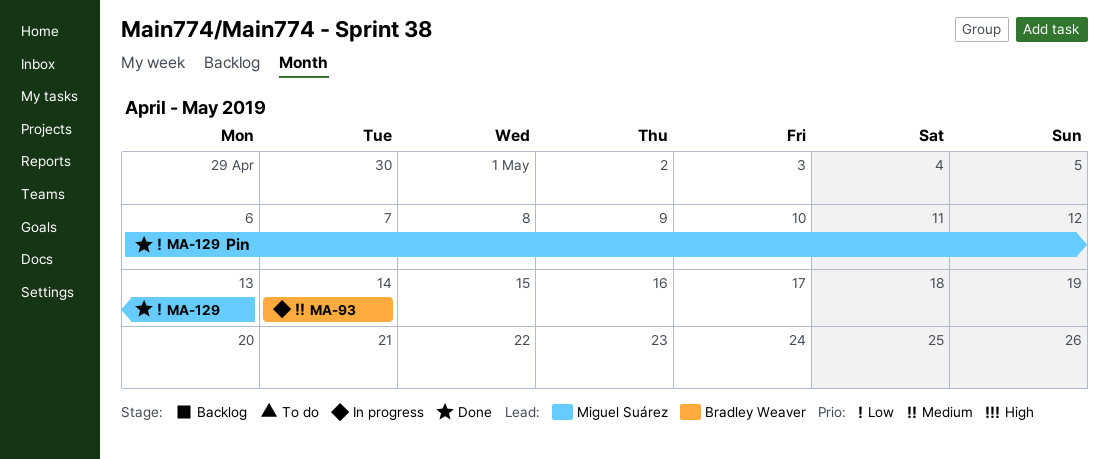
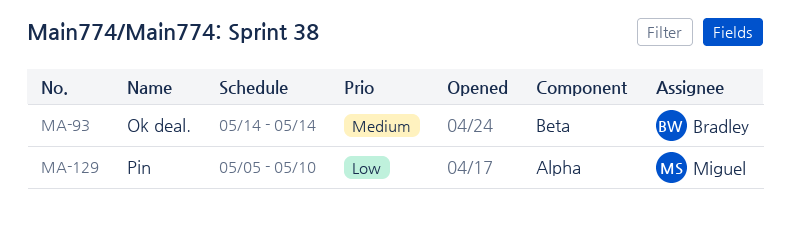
MA-129, start: May 6 -> May 5
MA-129, due: May 13 -> May 10

